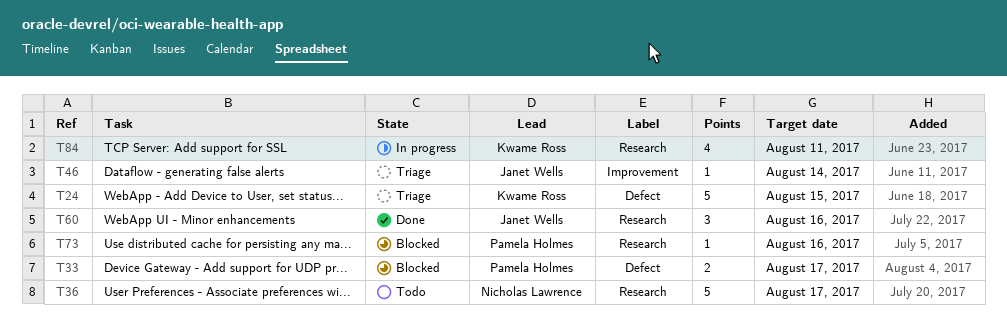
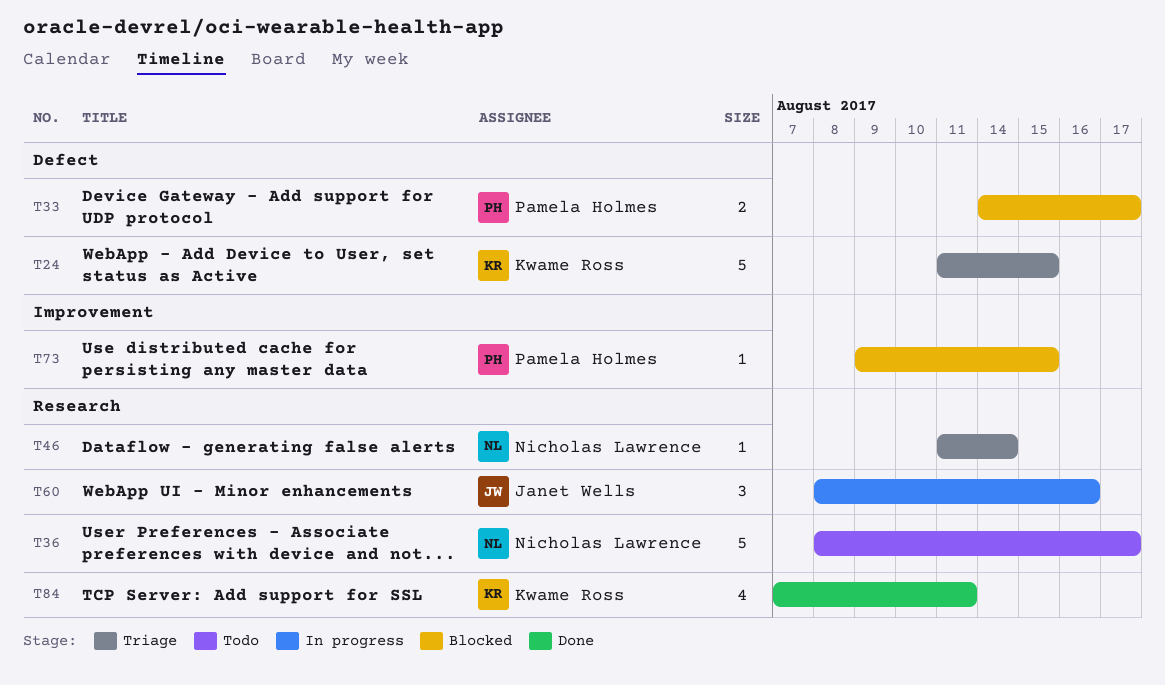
T46, owner: Janet Wells -> Nicholas Lawrence
T46, label: Improvement -> Research
T60, status: Done -> In progress
T73, label: Research -> Improvement
T73, due: Aug 16 -> Aug 15
T84, status: In progress -> Done

